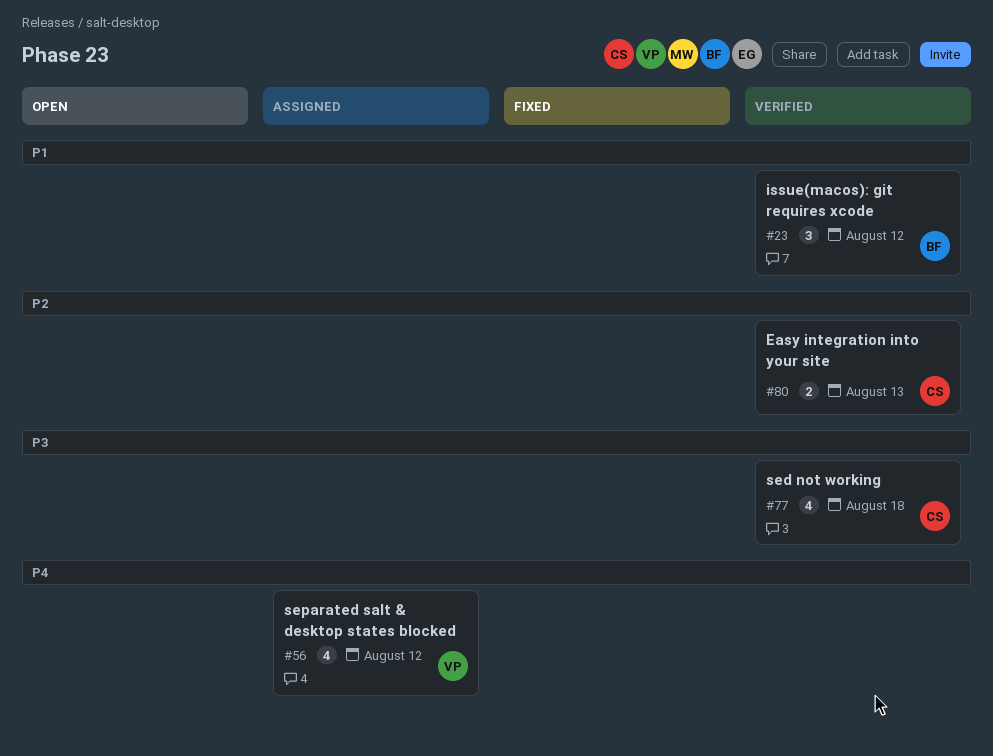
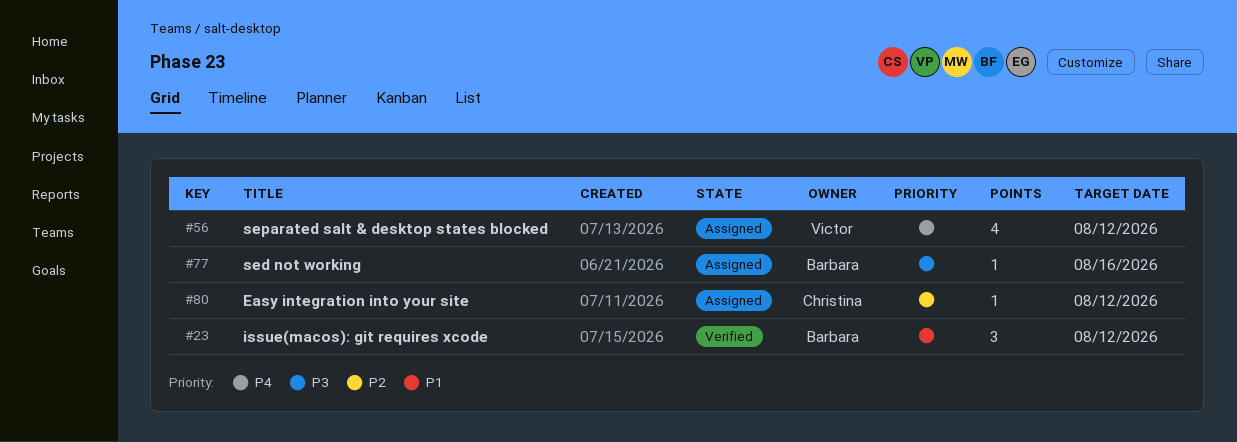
#77, status: Verified -> Assigned
#77, owner: Christina -> Barbara
#77, estimate: 4 -> 1
#77, due: Aug 18 -> Aug 16
#80, status: Verified -> Assigned
#80, estimate: 2 -> 1
#80, due: Aug 13 -> Aug 12

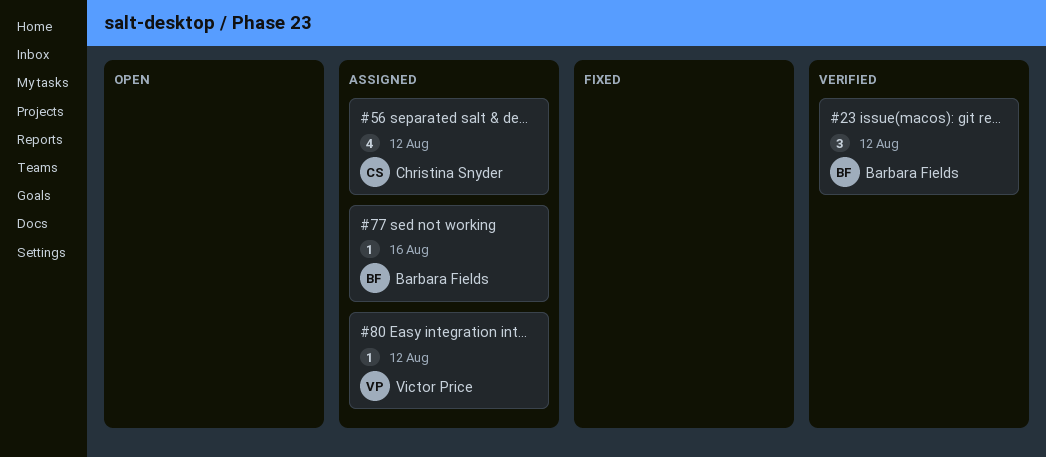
#56, owner: Victor Price -> Christina Snyder
#80, owner: Christina Snyder -> Victor Price

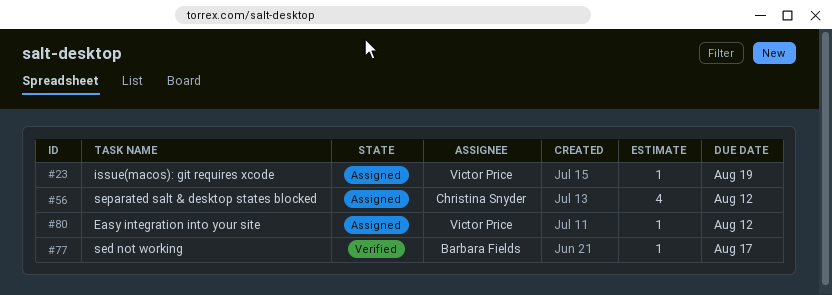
#23, status: Verified -> Assigned
#23, owner: Barbara Fields -> Victor Price
#23, estimate: 3 -> 1
#23, due: Aug 12 -> Aug 19
#77, status: Assigned -> Verified
#77, due: Aug 16 -> Aug 17

